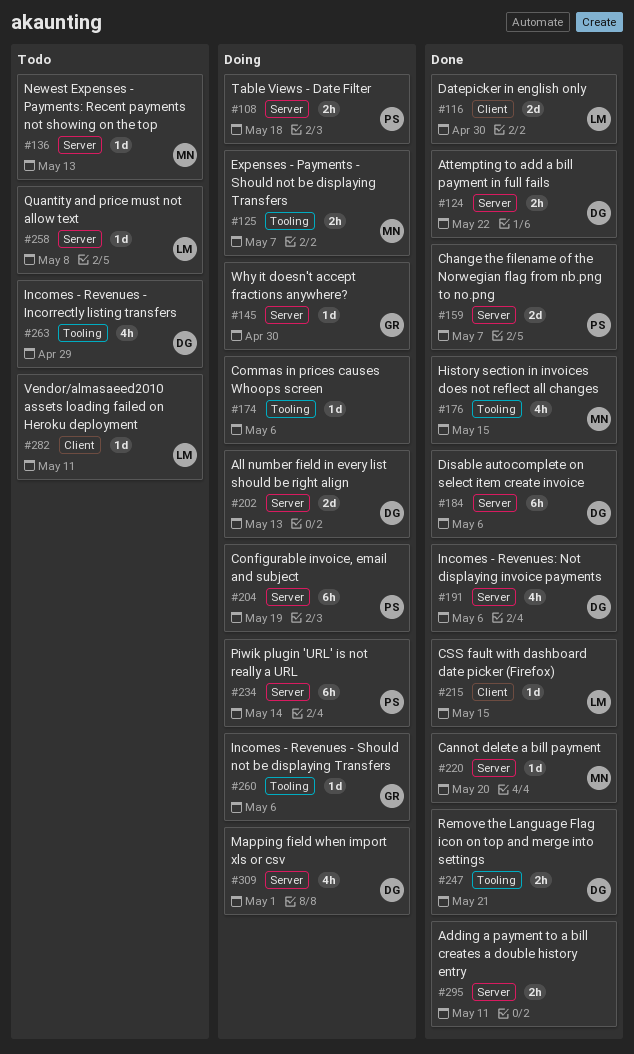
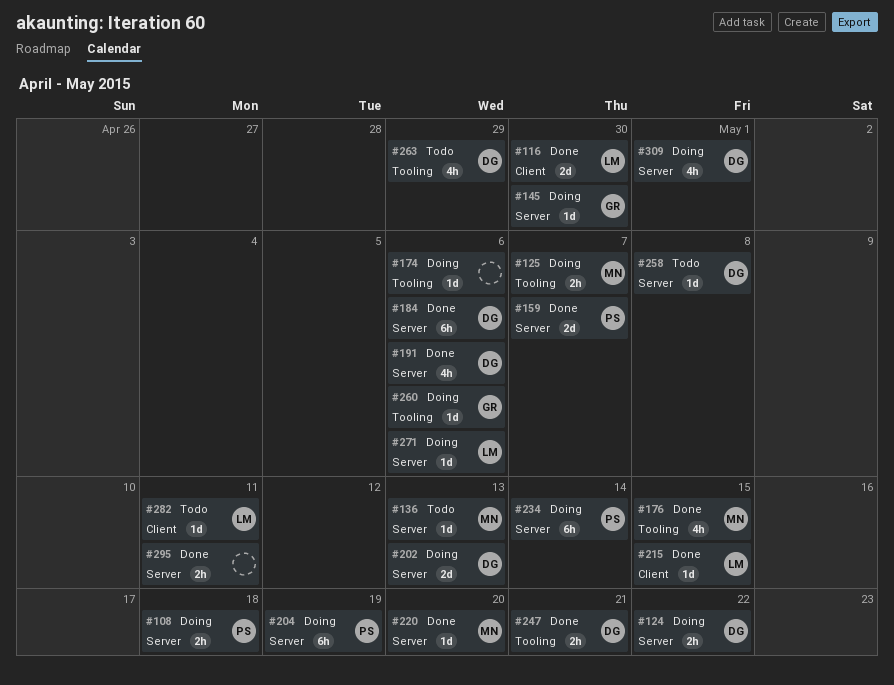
#124, status: Done -> Doing
#258, owner: LM -> DG
#271: none -> present

